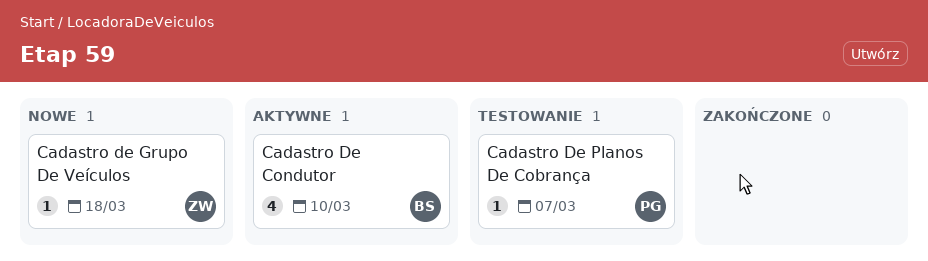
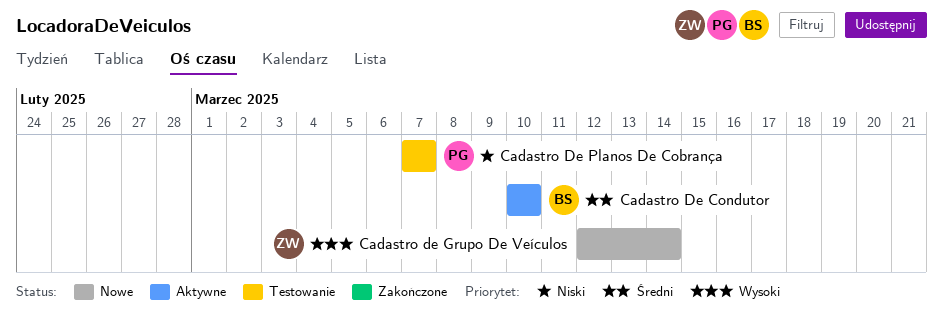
Cadastro de Grupo De Veículos, due: Mar 18 -> Mar 14

